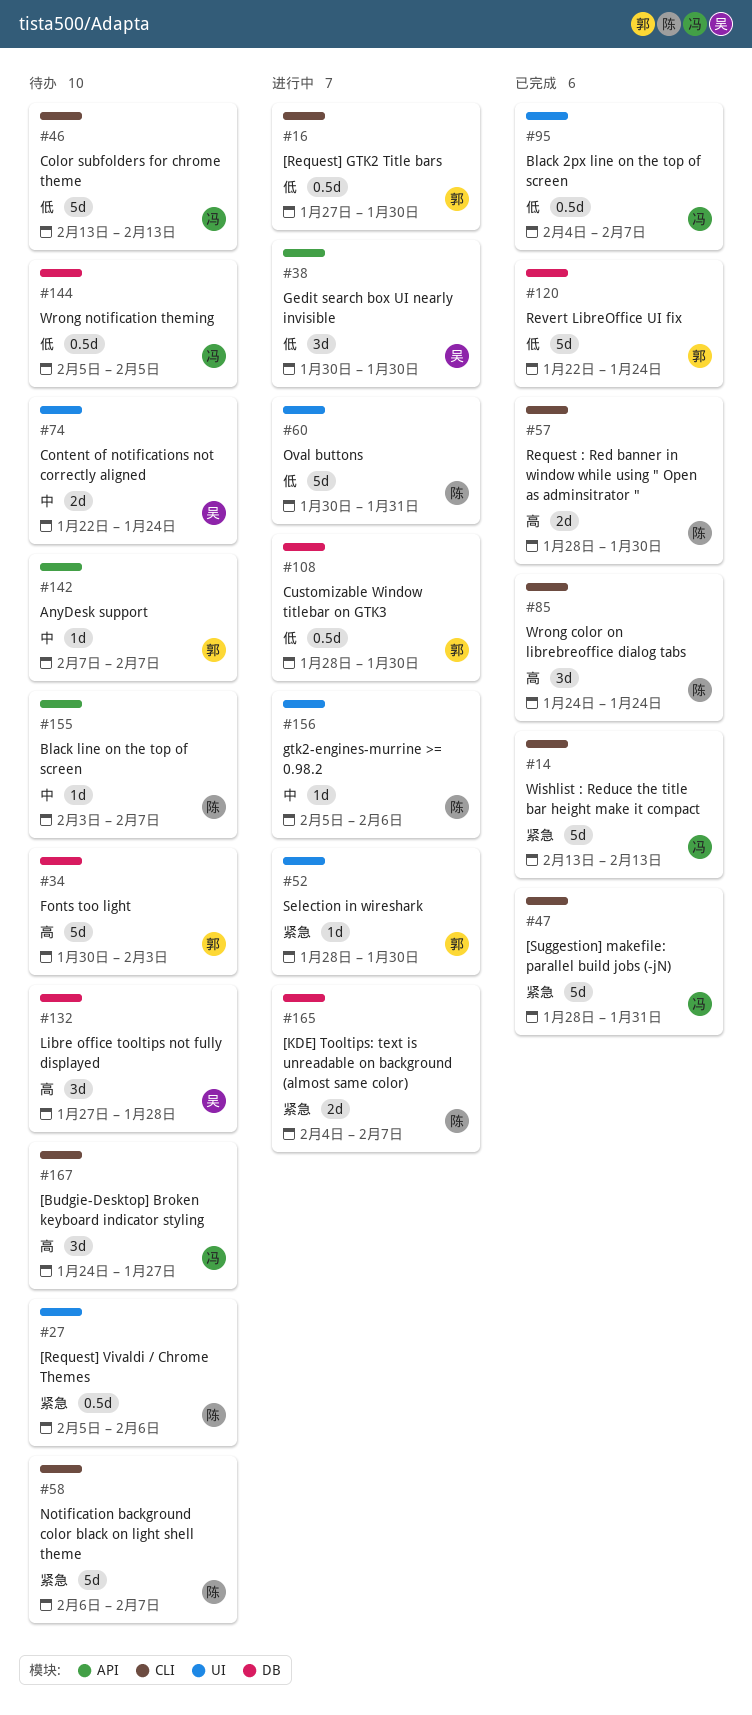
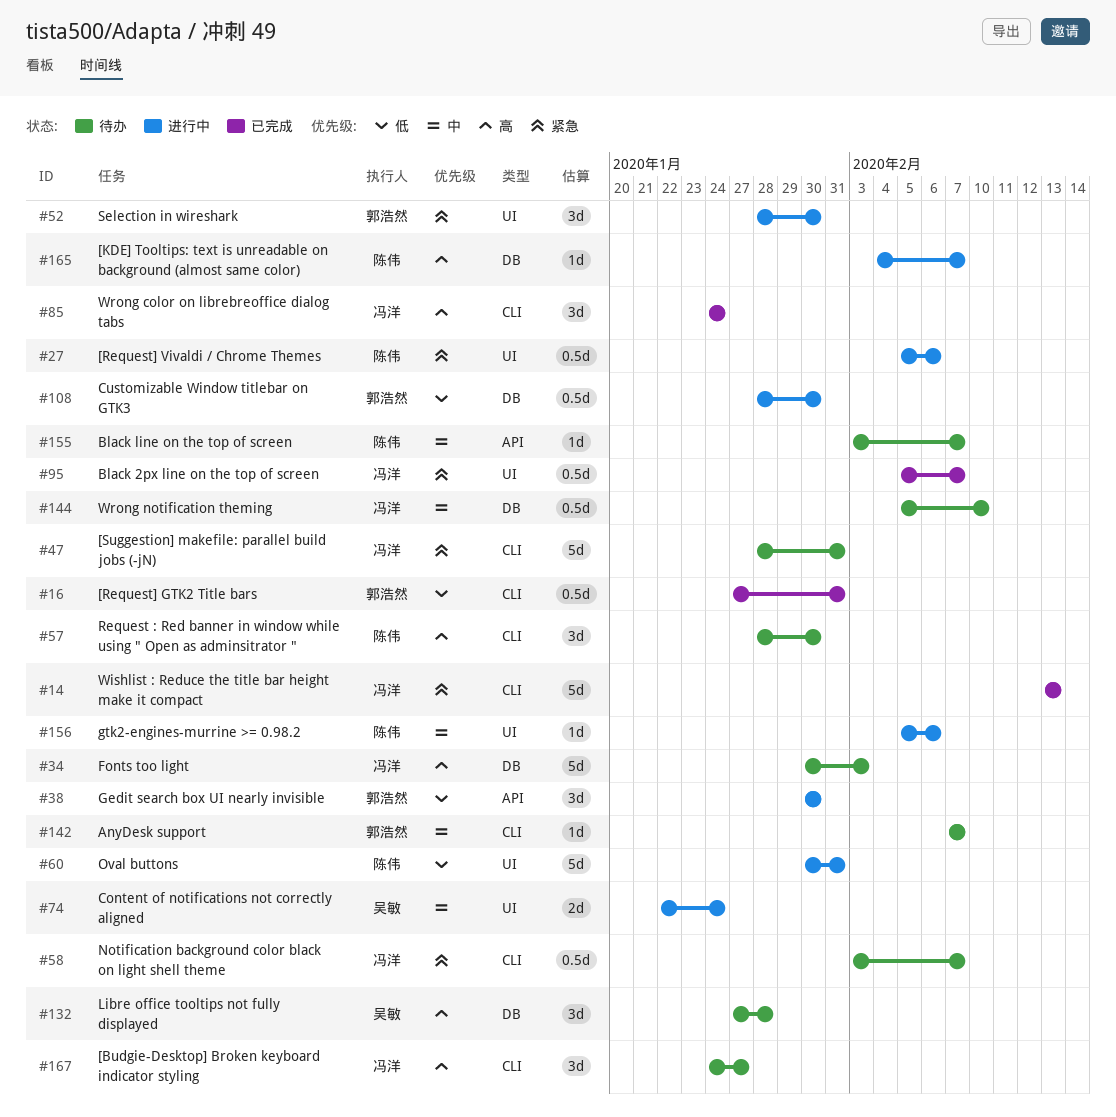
#16, status: 进行中 -> 已完成
#16, due: Jan 30 -> Jan 31
#27, status: 待办 -> 进行中
#34, owner: 郭浩然 -> 冯洋
#38, owner: 吴敏 -> 郭浩然
#46: present -> none
#47, status: 已完成 -> 待办
#52, estimate: 1d -> 3d
#57, status: 已完成 -> 待办
#57, estimate: 2d -> 3d
#58, owner: 陈伟 -> 冯洋
#58, estimate: 5d -> 0.5d
#58, start: Feb 6 -> Feb 3
#74, status: 待办 -> 进行中
#85, owner: 陈伟 -> 冯洋
#95, priority: 低 -> 紧急
#95, start: Feb 4 -> Feb 5
#120: present -> none
#142, label: API -> CLI
#144, priority: 低 -> 中
#144, due: Feb 5 -> Feb 10
#165, priority: 紧急 -> 高
#165, estimate: 2d -> 1d

